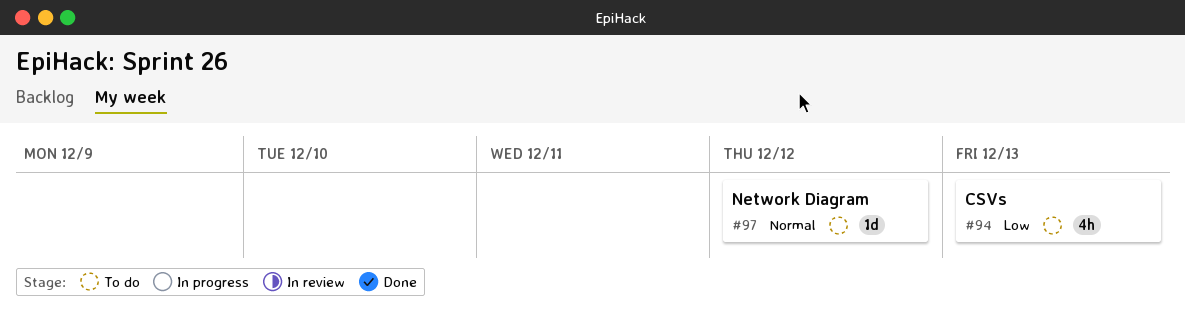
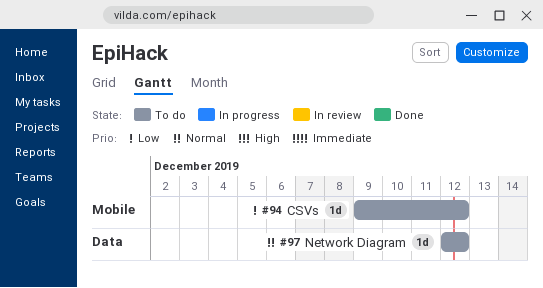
#94, estimate: 4h -> 1d
#94, due: Dec 13 -> Dec 12

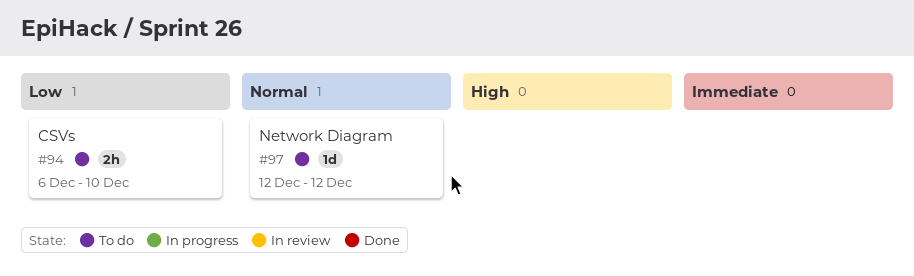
#94, estimate: 1d -> 2h
#94, start: Dec 9 -> Dec 6
#94, due: Dec 12 -> Dec 10

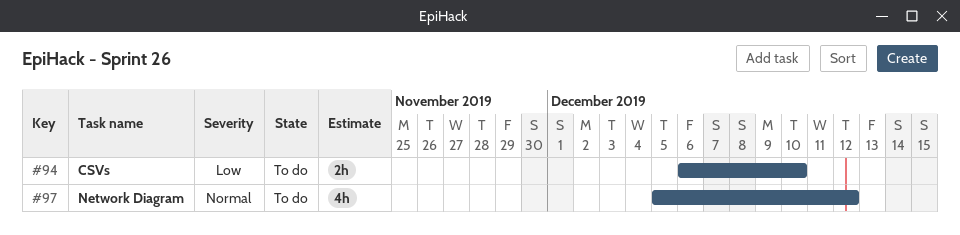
#97, estimate: 1d -> 4h
#97, start: Dec 12 -> Dec 5

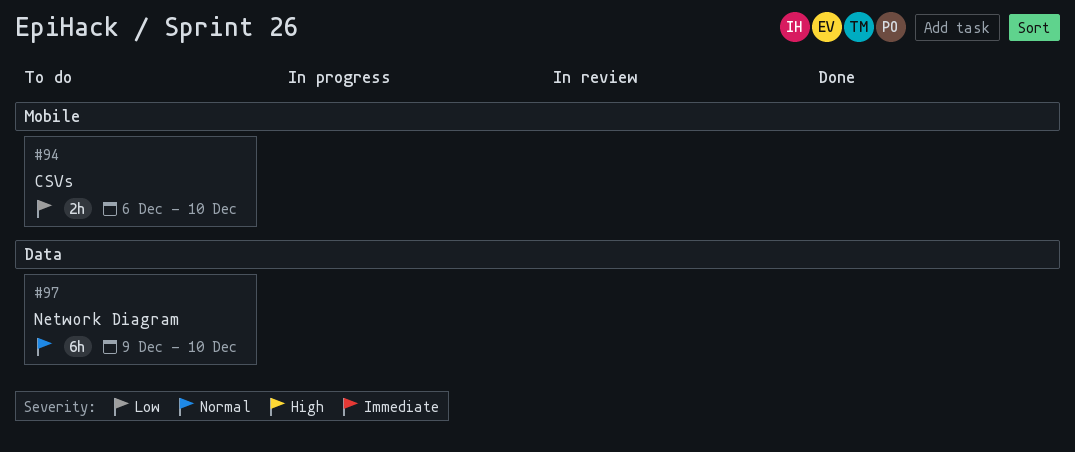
#97, estimate: 4h -> 6h
#97, start: Dec 5 -> Dec 9
#97, due: Dec 12 -> Dec 10

